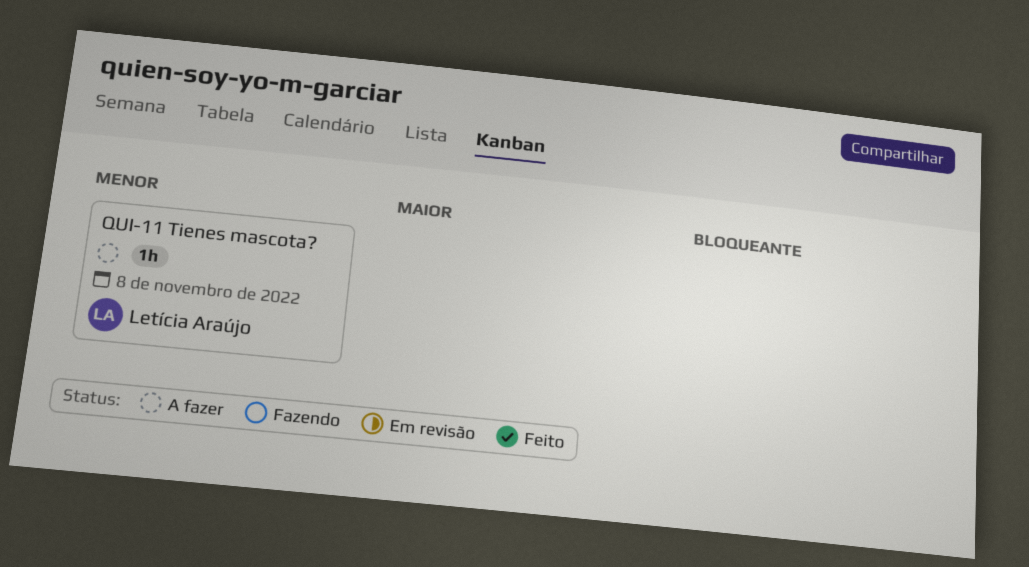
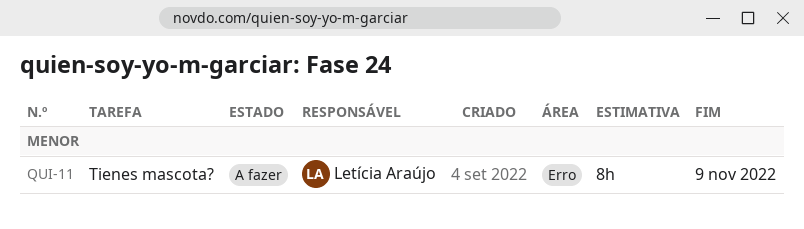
QUI-11, estimate: 1h -> 8h
QUI-11, due: Nov 8 -> Nov 9

